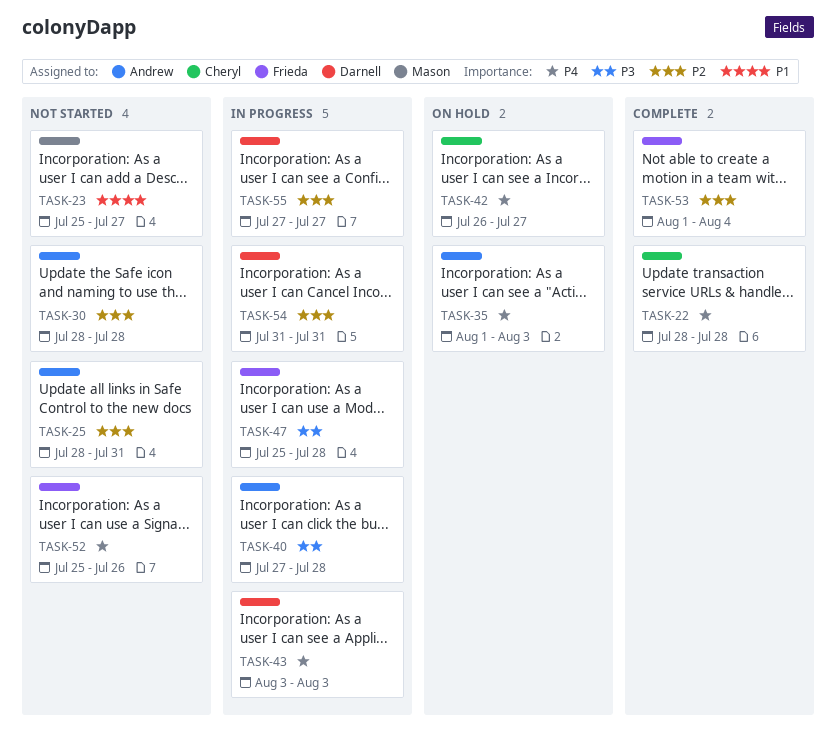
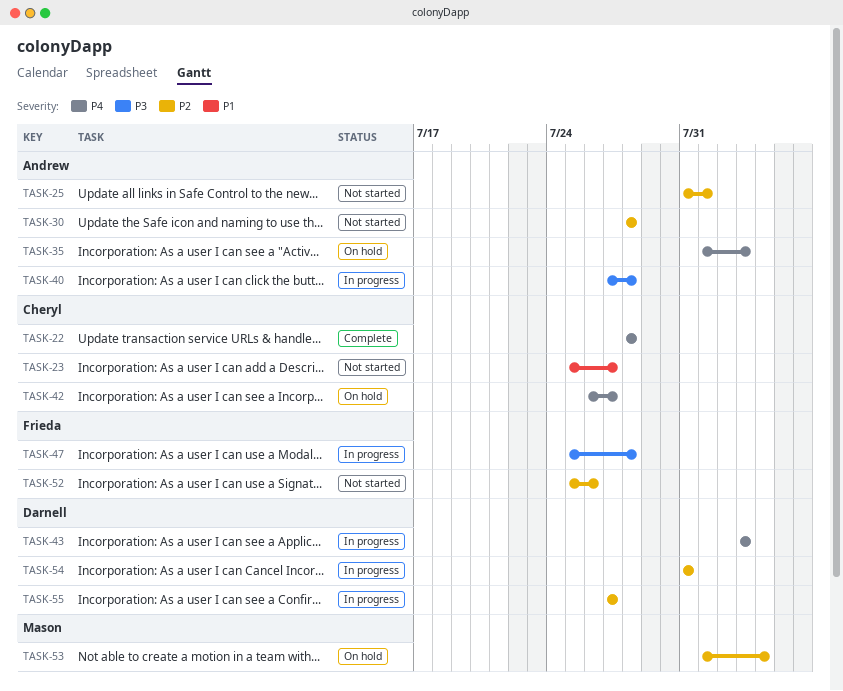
TASK-23, owner: Mason -> Cheryl
TASK-25, start: Jul 28 -> Jul 31
TASK-25, due: Jul 31 -> Aug 1
TASK-52, priority: P4 -> P2
TASK-53, status: Complete -> On hold
TASK-53, owner: Frieda -> Mason

